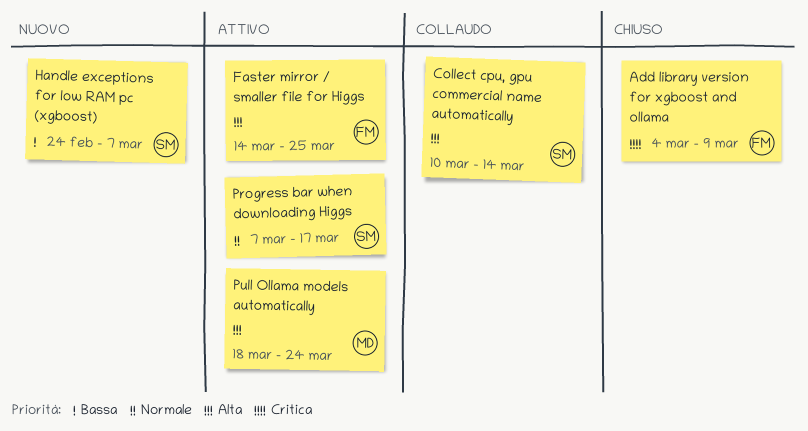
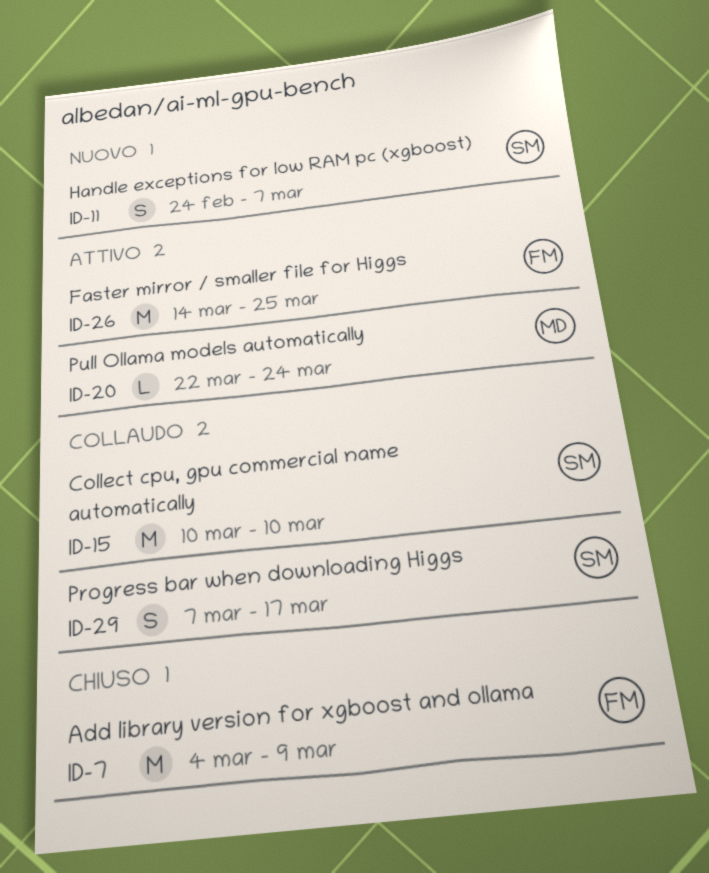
Collect cpu, gpu commercial name automatically, due: Mar 14 -> Mar 10
Progress bar when downloading Higgs, status: Attivo -> Collaudo
Pull Ollama models automatically, start: Mar 18 -> Mar 22

